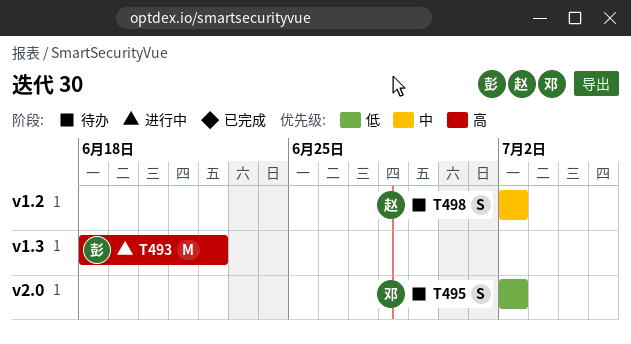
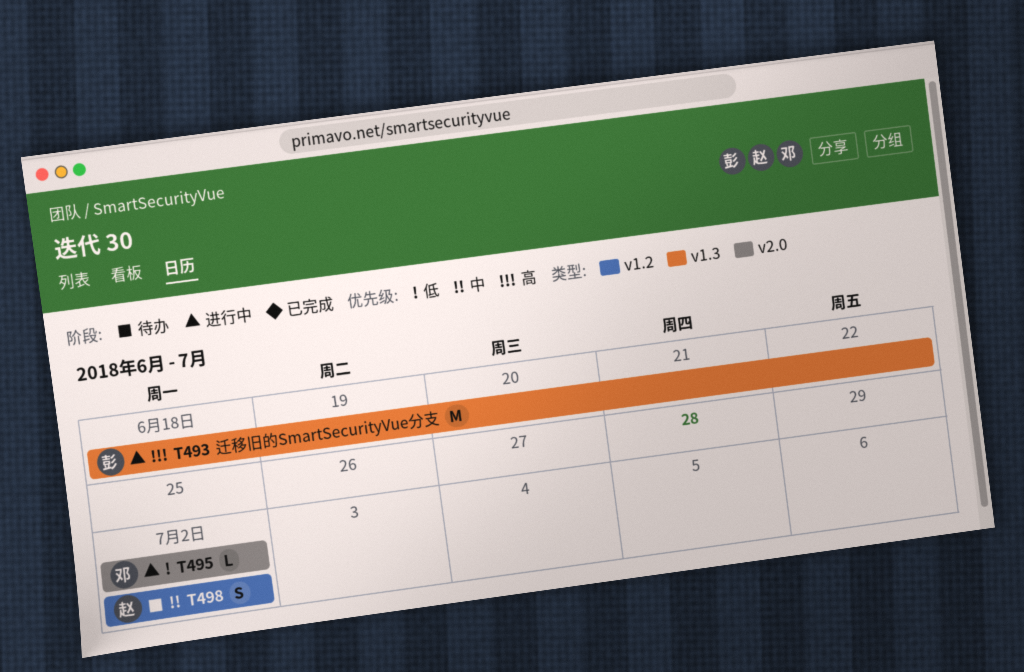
T495, status: 待办 -> 进行中
T495, estimate: S -> L

